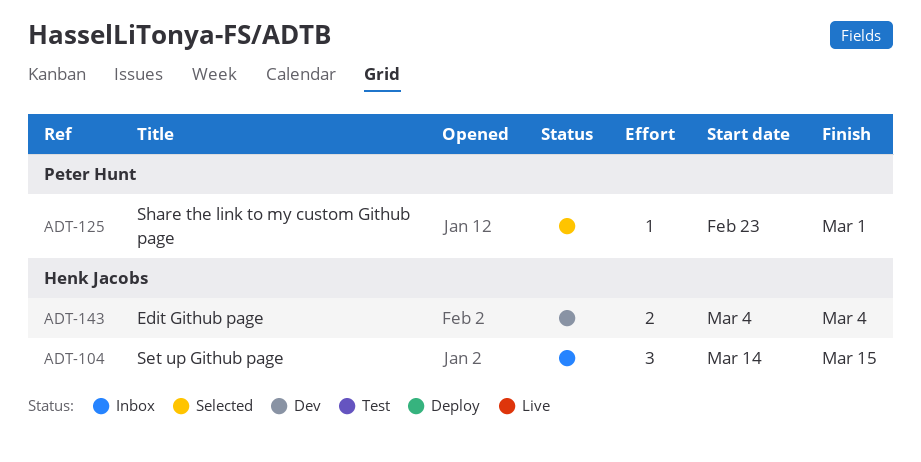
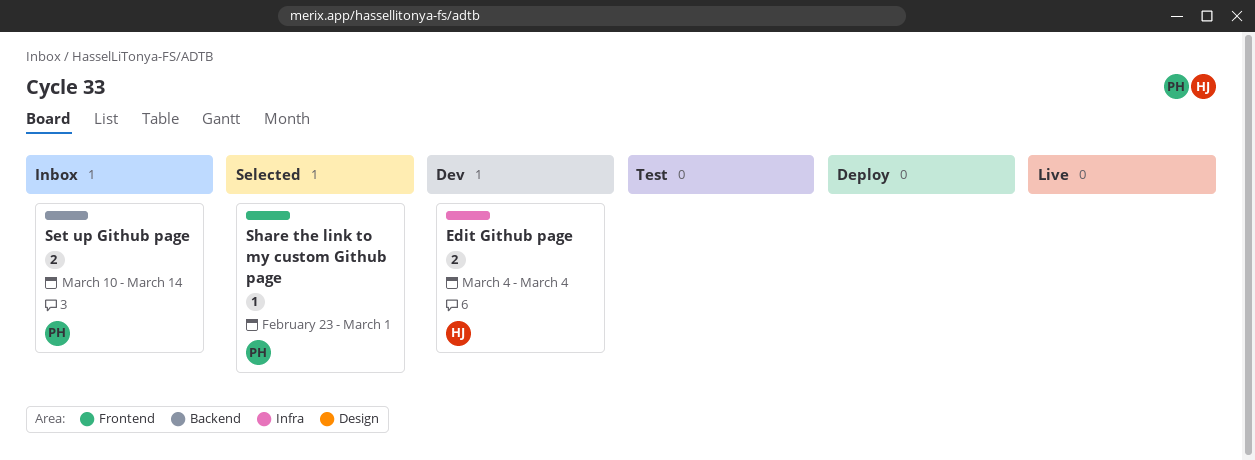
Set up Github page, owner: Henk Jacobs -> Peter Hunt
Set up Github page, estimate: 3 -> 2
Set up Github page, start: Mar 14 -> Mar 10
Set up Github page, due: Mar 15 -> Mar 14

